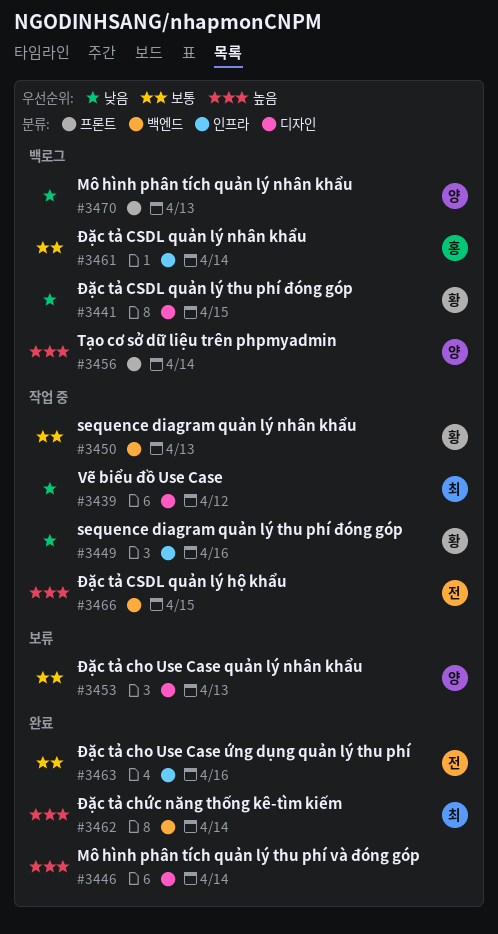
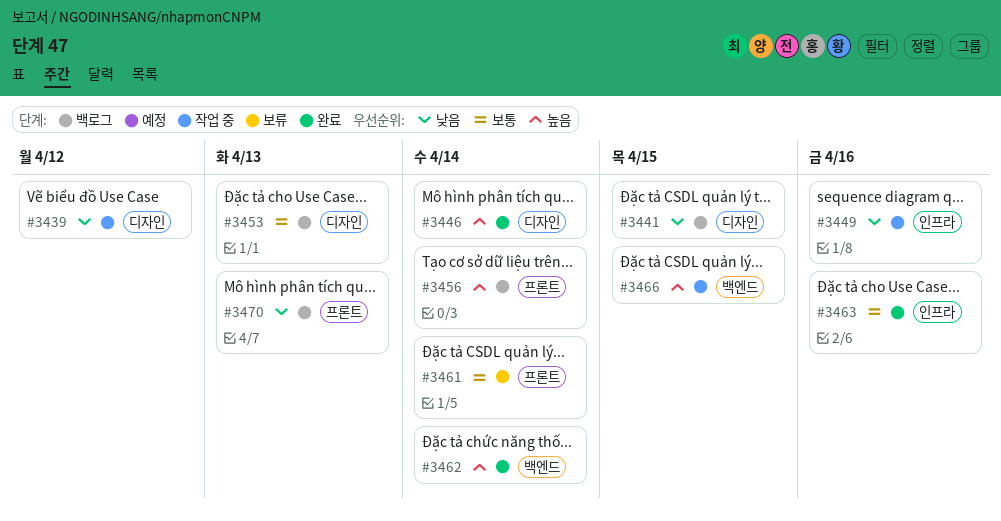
#3450: present -> none
#3453, status: 보류 -> 백로그
#3461, status: 백로그 -> 보류
#3461, label: 인프라 -> 프론트

